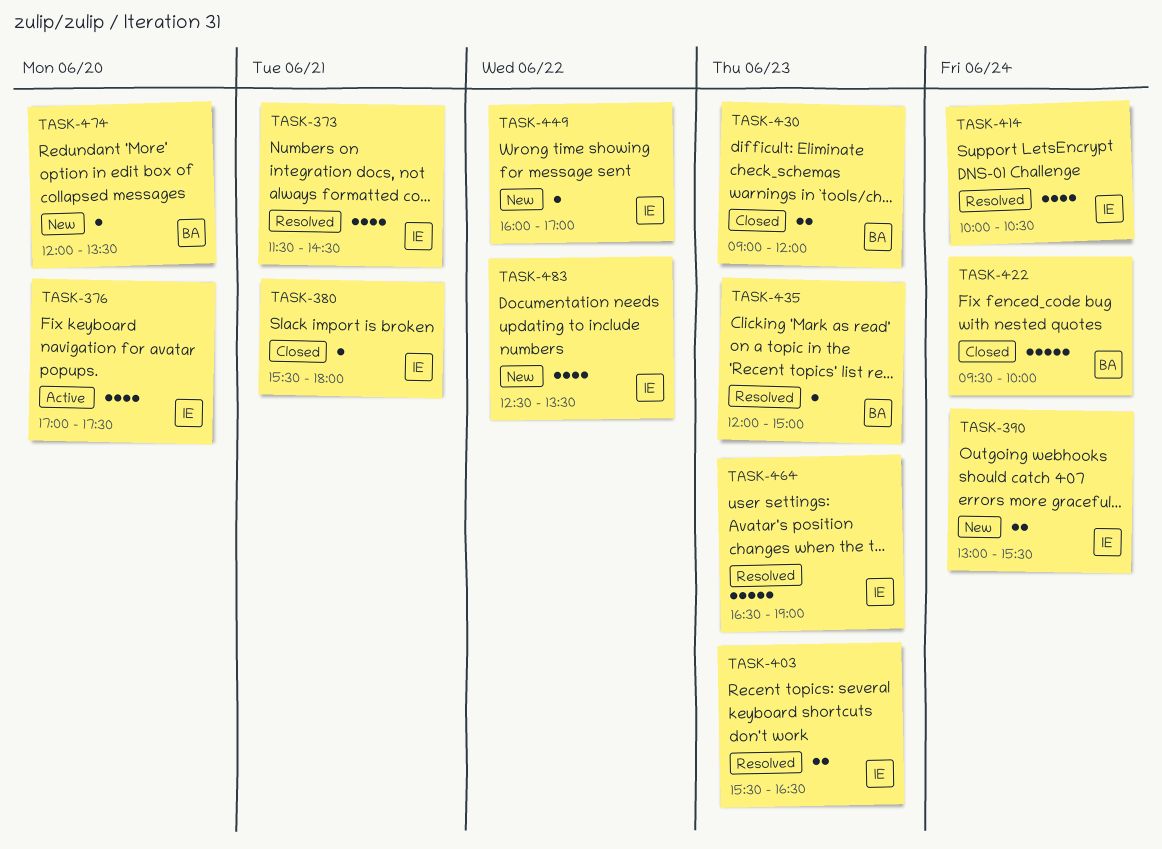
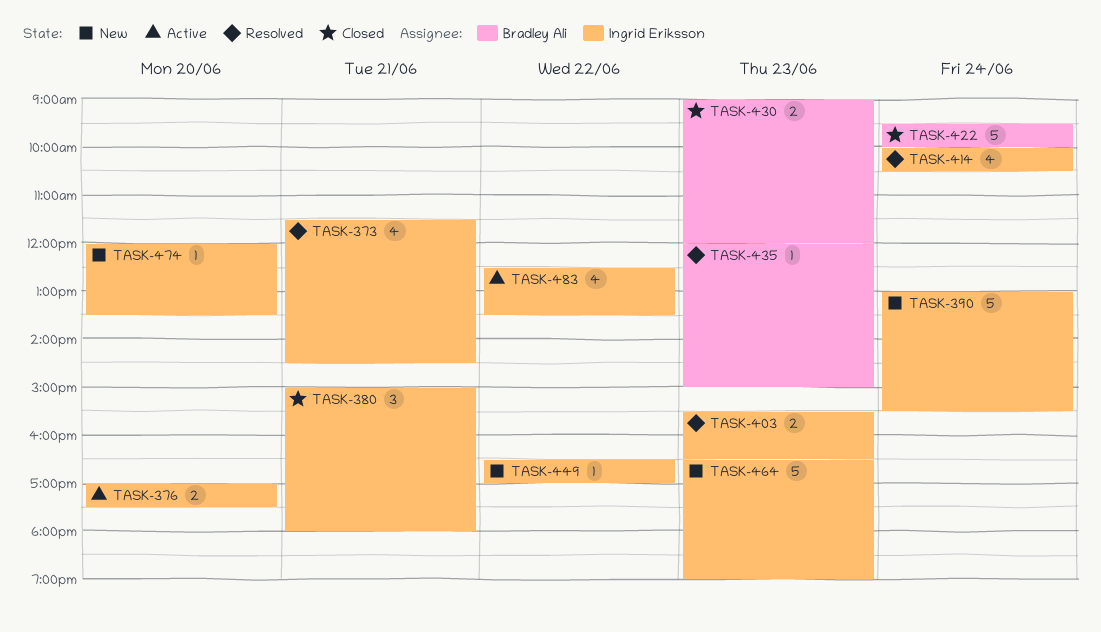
TASK-376, estimate: 4 -> 2
TASK-380, estimate: 1 -> 3
TASK-380, begins: 15:30 -> 15:00
TASK-390, estimate: 2 -> 5
TASK-449, begins: 16:00 -> 16:30
TASK-464, status: Resolved -> New
TASK-474, owner: Bradley Ali -> Ingrid Eriksson
TASK-483, status: New -> Active

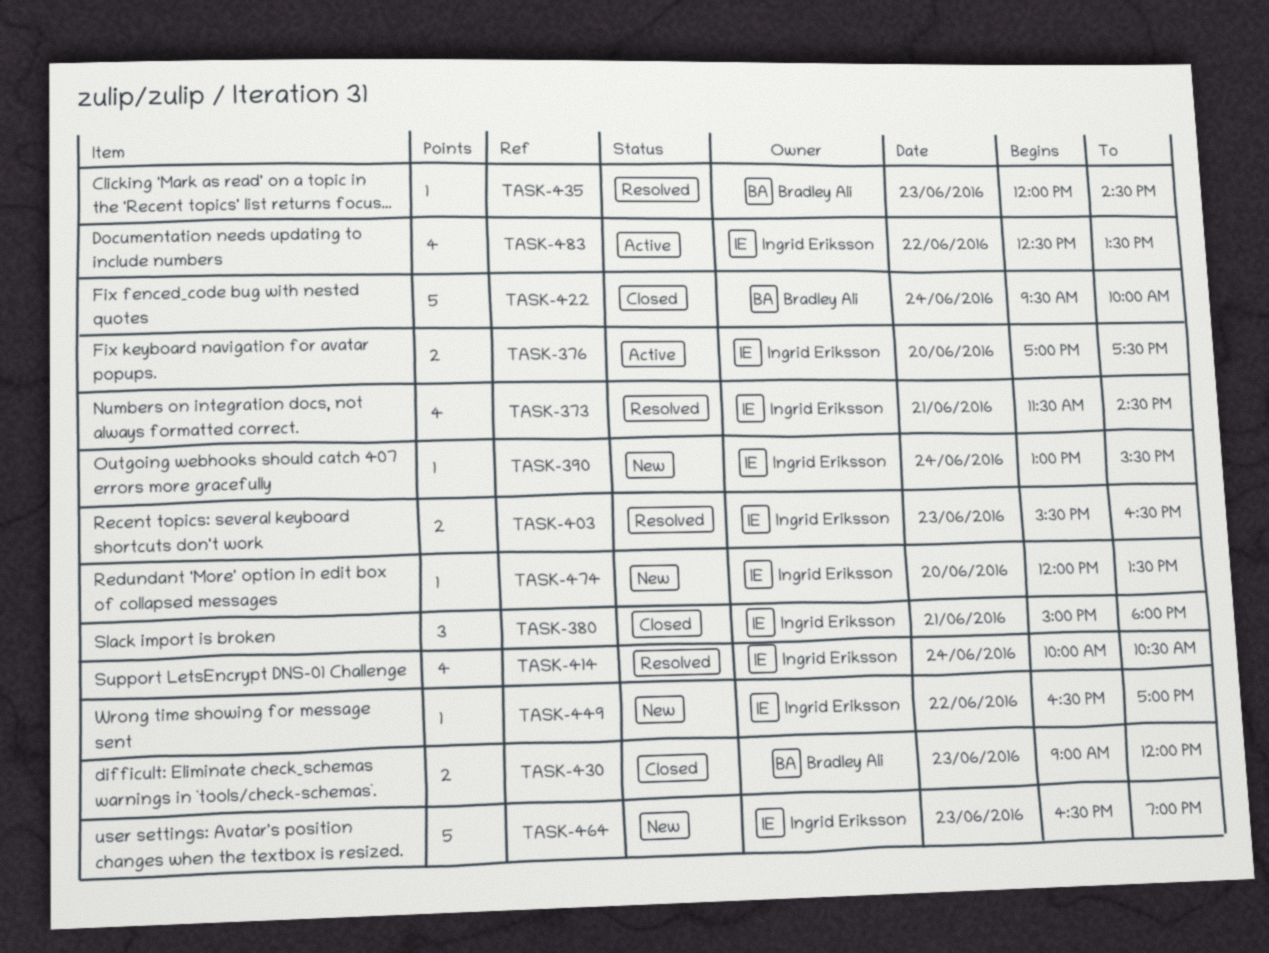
TASK-390, estimate: 5 -> 1
TASK-435, ends: 15:00 -> 14:30

